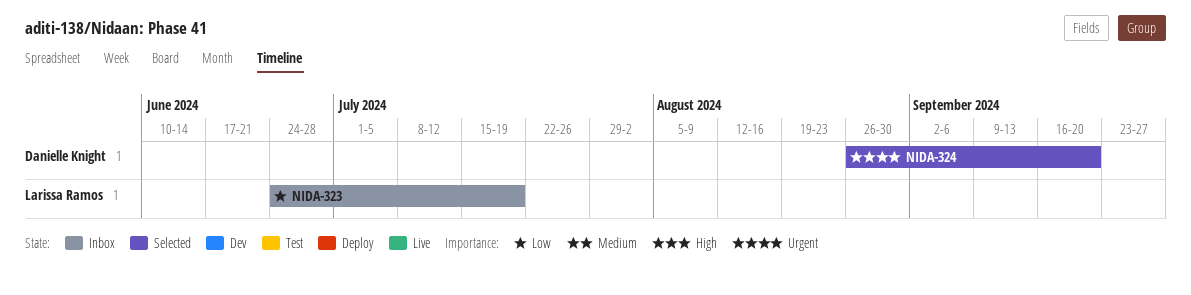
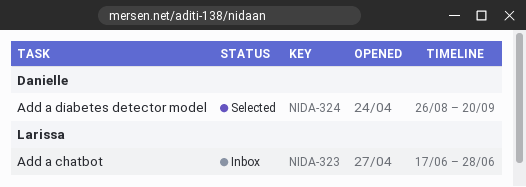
NIDA-323, start: Jun 24 -> Jun 17
NIDA-323, due: Jul 19 -> Jun 28

